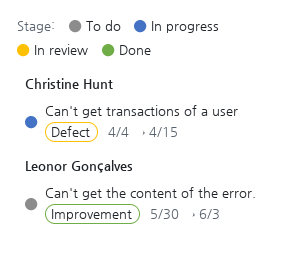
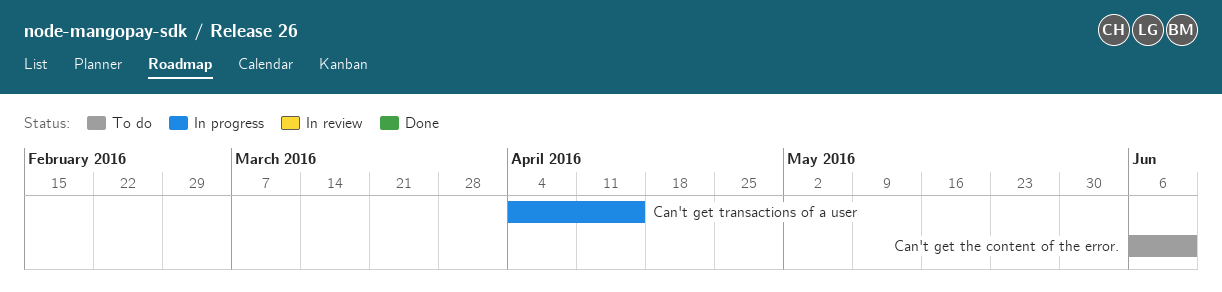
Can't get the content of the error., start: May 30 -> Jun 6
Can't get the content of the error., due: Jun 3 -> Jun 10

